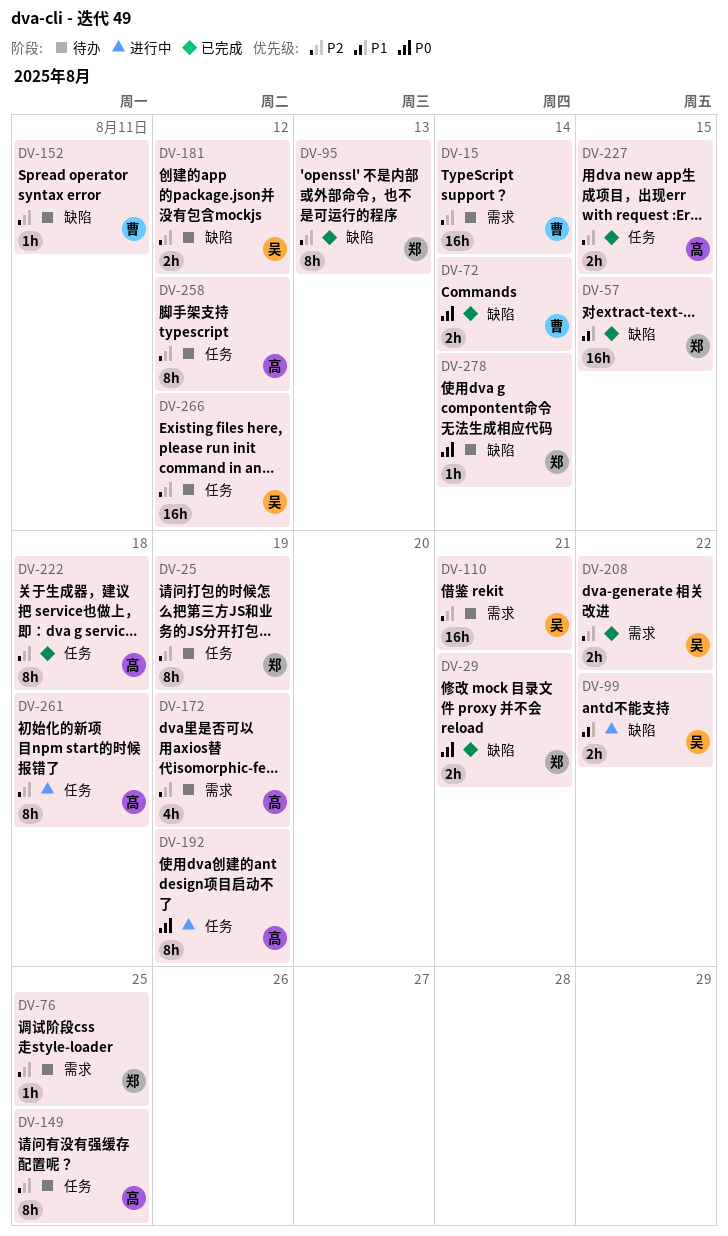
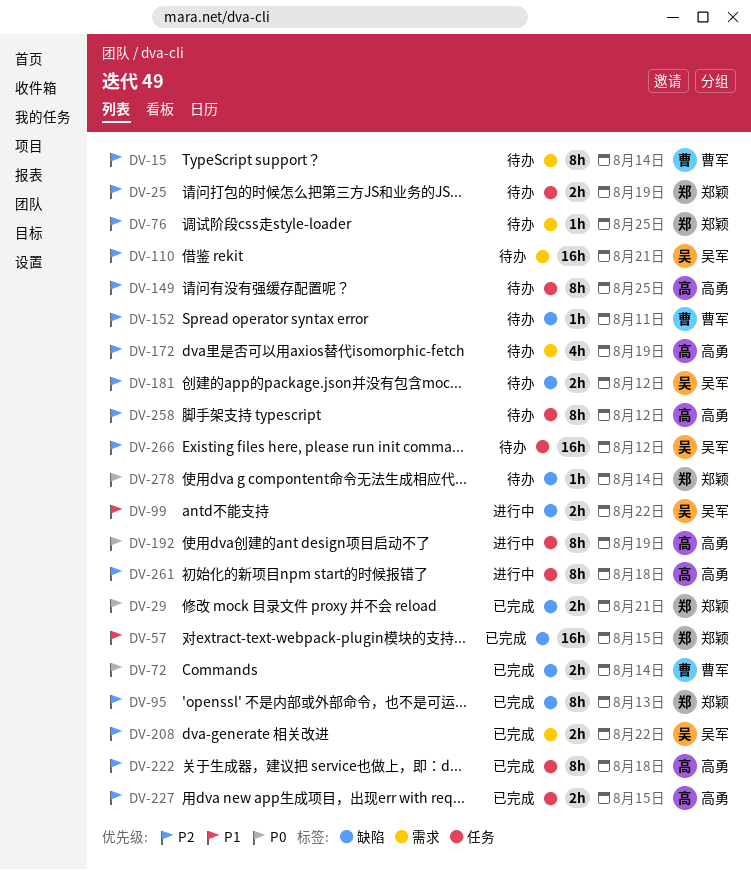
DV-15, estimate: 16h -> 8h
DV-25, estimate: 8h -> 2h

